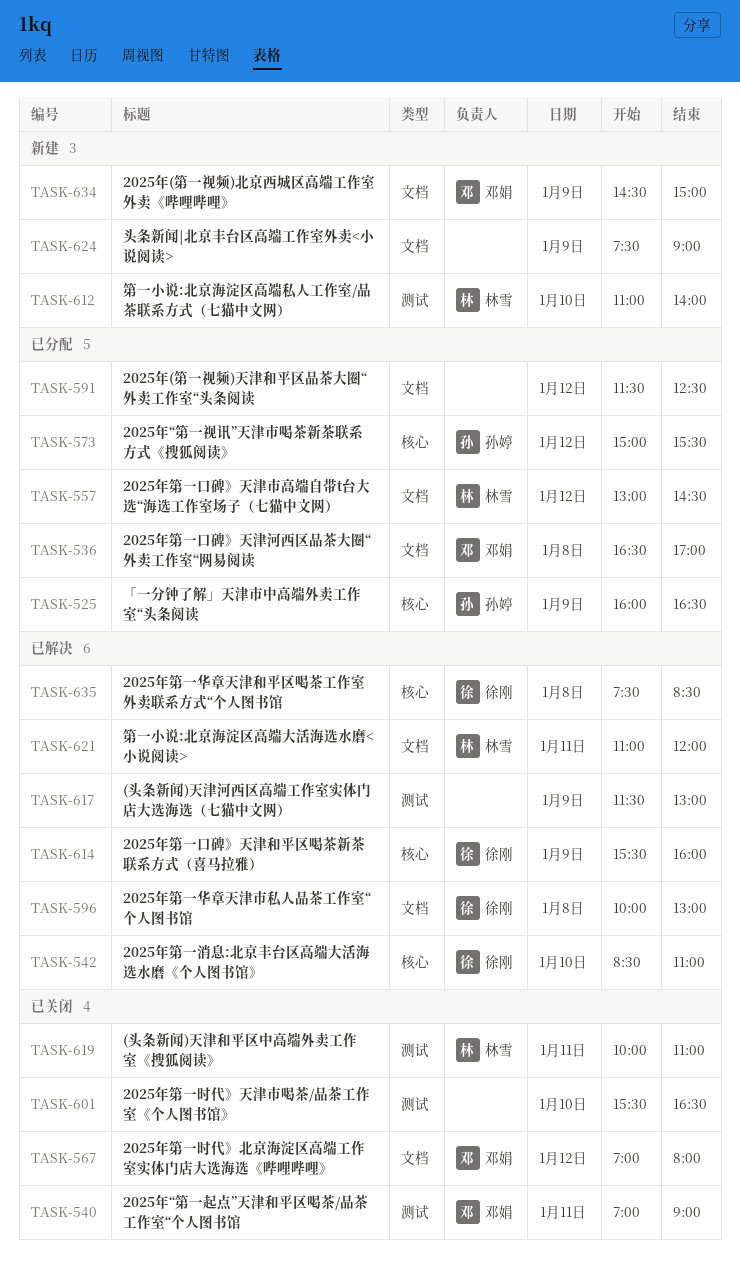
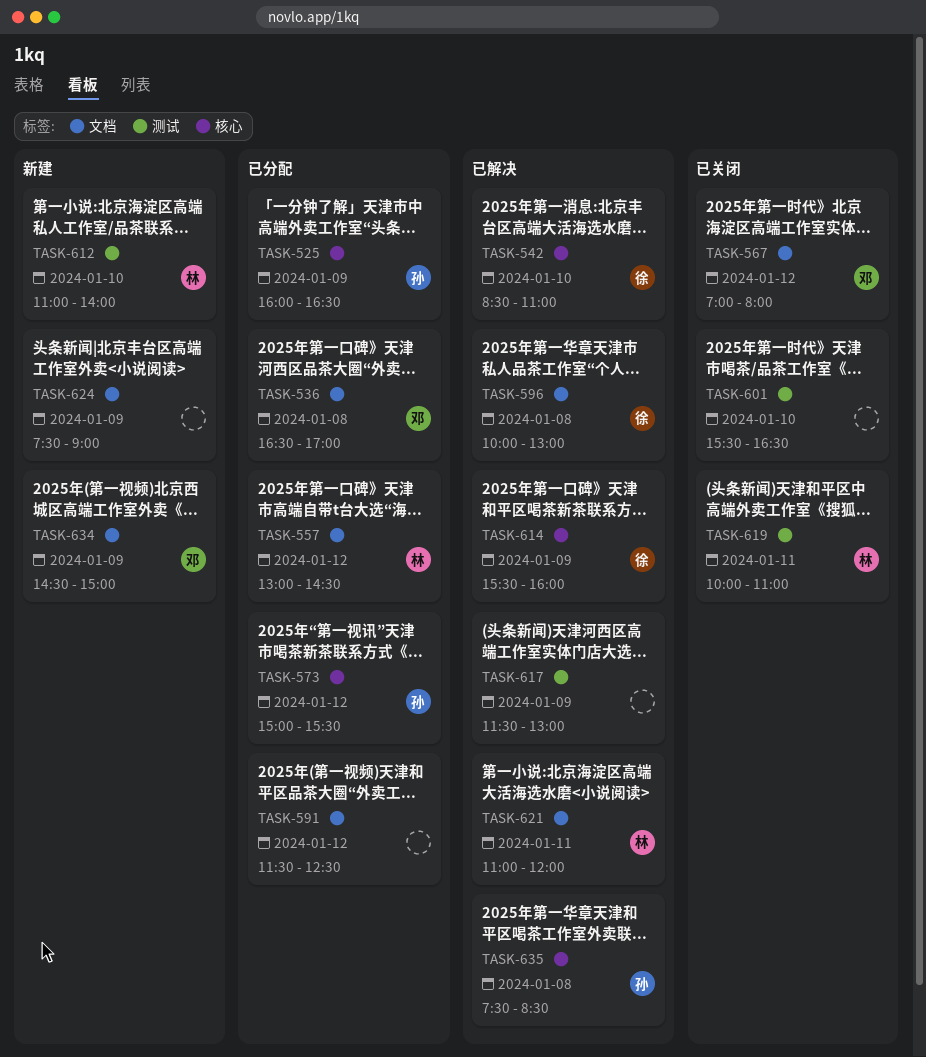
TASK-540: present -> none
TASK-635, owner: 徐刚 -> 孙婷

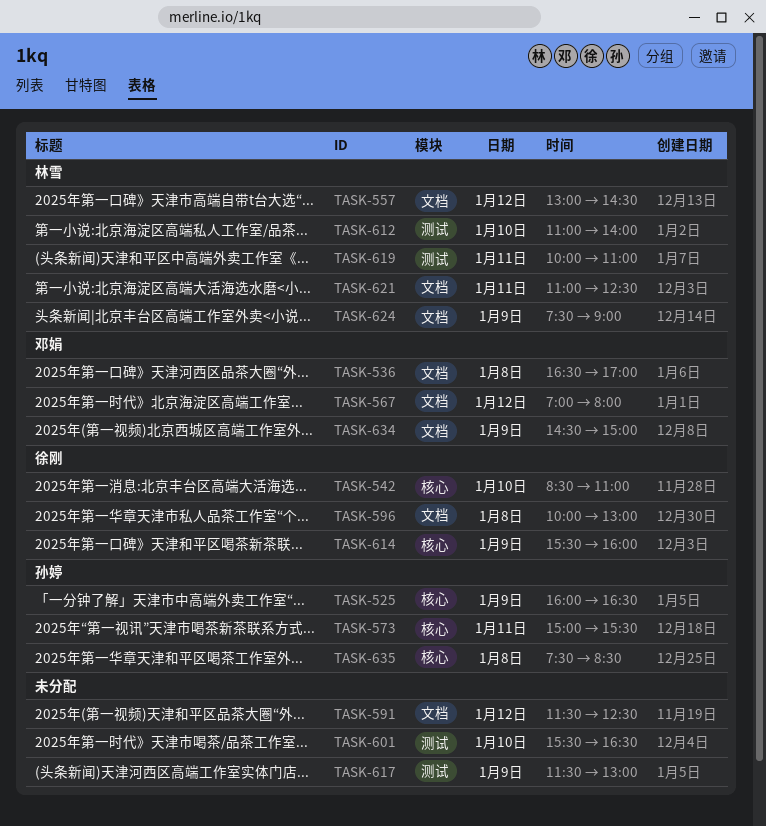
TASK-573, day: Jan 12 -> Jan 11
TASK-621, ends: 12:00 -> 12:30
TASK-624, owner: none -> 林雪

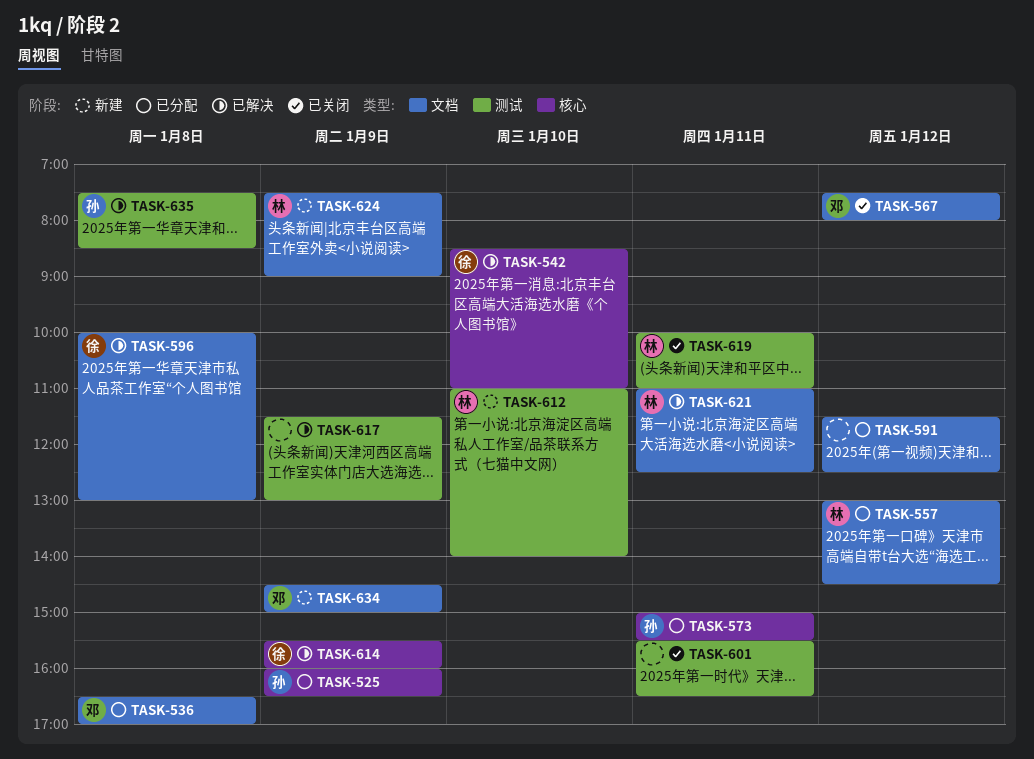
TASK-567, begins: 07:00 -> 07:30
TASK-601, day: Jan 10 -> Jan 11
TASK-635, label: 核心 -> 测试

